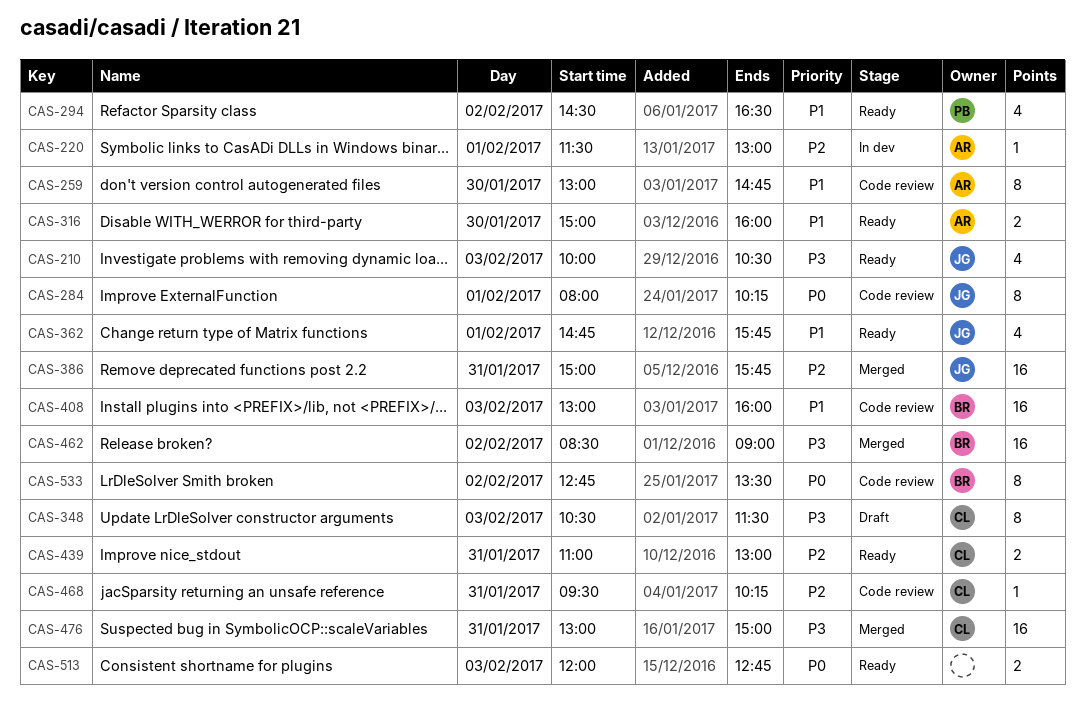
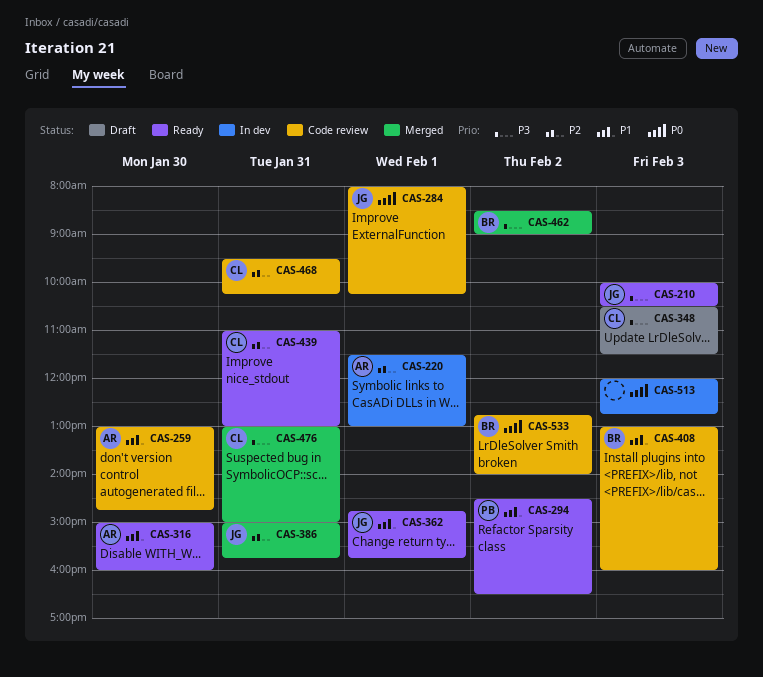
CAS-513, status: Ready -> In dev
CAS-533, ends: 13:30 -> 14:00

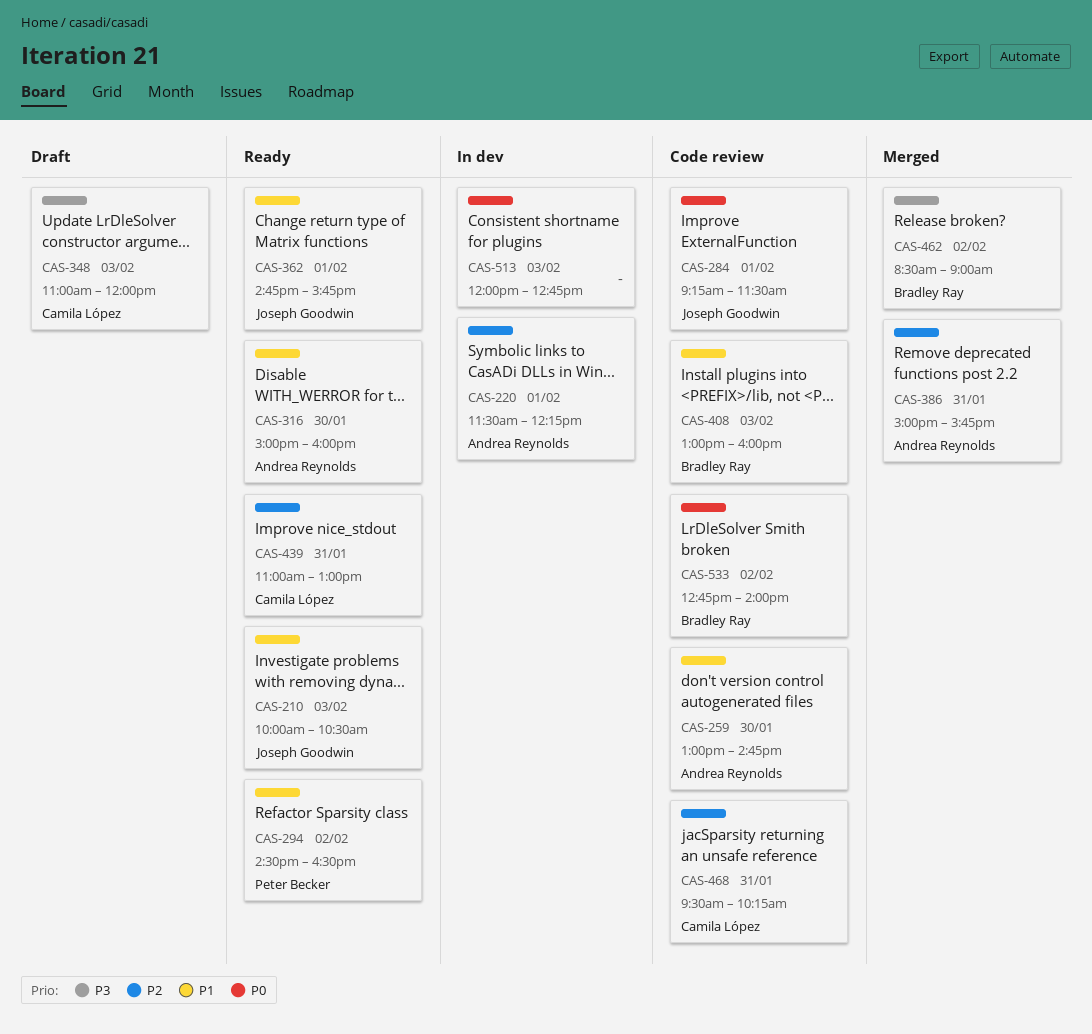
CAS-210, priority: P3 -> P1
CAS-220, ends: 13:00 -> 12:15
CAS-284, begins: 08:00 -> 09:15
CAS-284, ends: 10:15 -> 11:30
CAS-348, begins: 10:30 -> 11:00
CAS-348, ends: 11:30 -> 12:00
CAS-386, owner: Joseph Goodwin -> Andrea Reynolds
CAS-476: present -> none

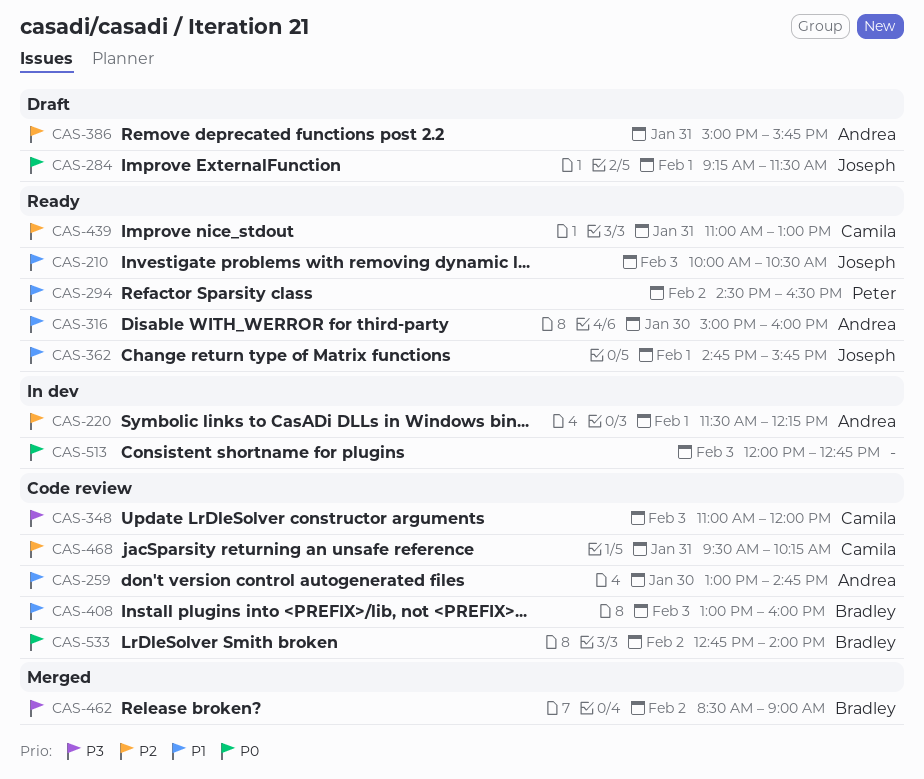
CAS-284, status: Code review -> Draft
CAS-348, status: Draft -> Code review
CAS-386, status: Merged -> Draft

